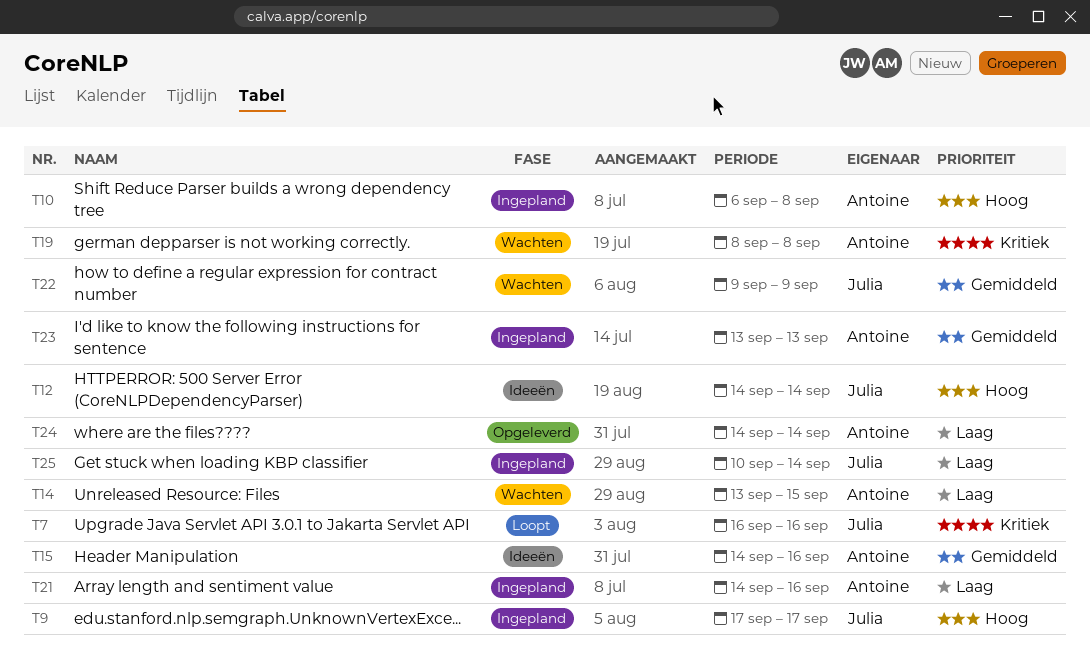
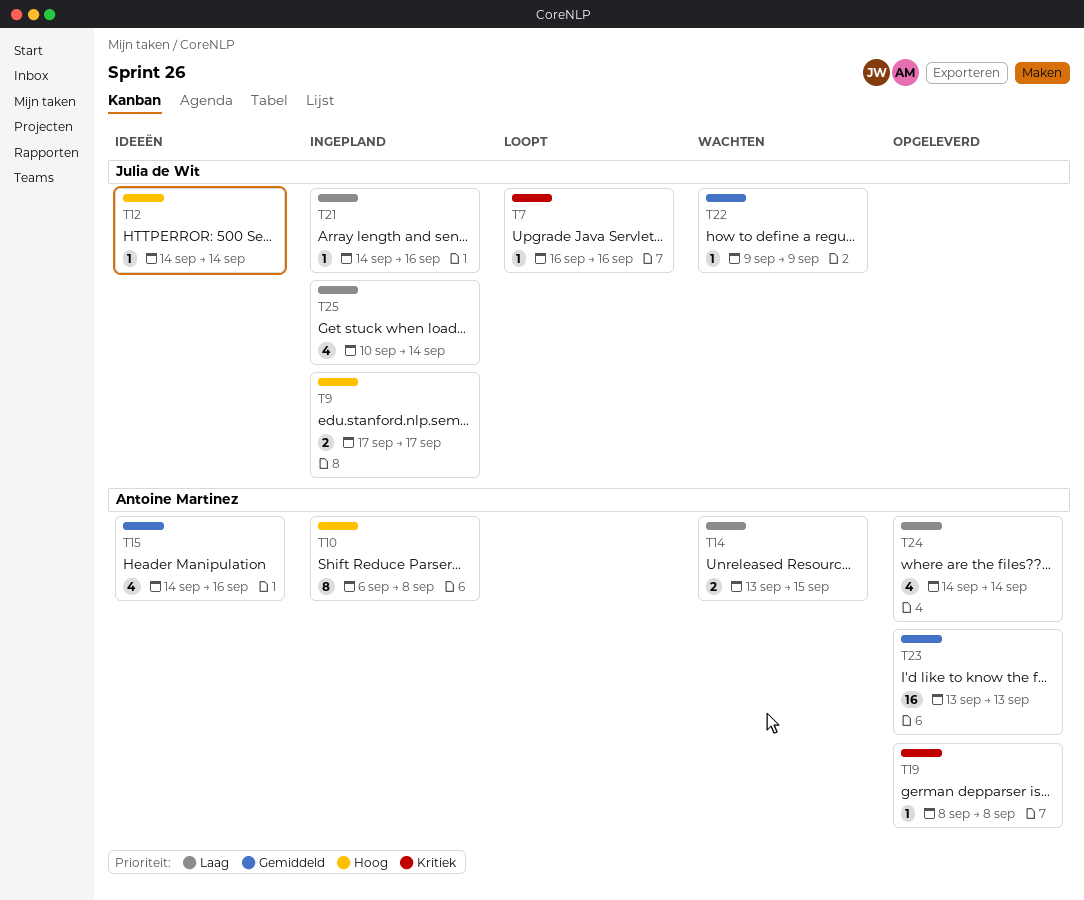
T19, status: Wachten -> Opgeleverd
T21, owner: Antoine Martinez -> Julia de Wit
T23, status: Ingepland -> Opgeleverd

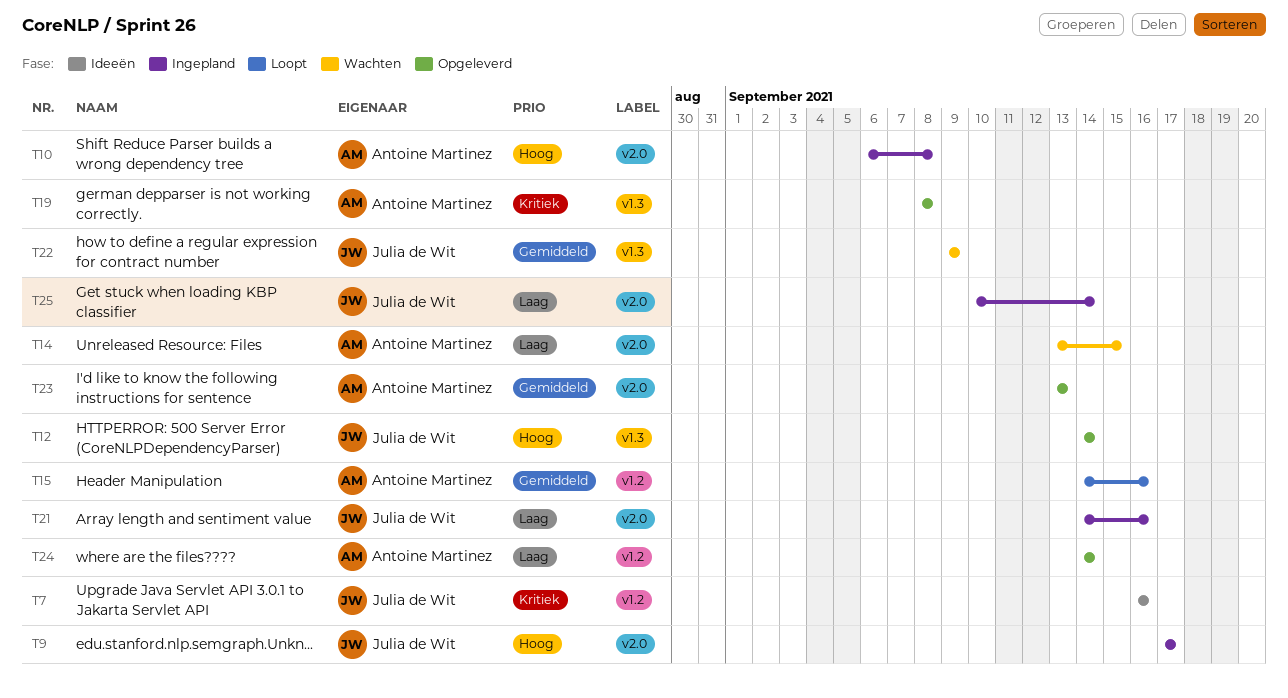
T7, status: Loopt -> Ideeën
T12, status: Ideeën -> Opgeleverd
T15, status: Ideeën -> Loopt

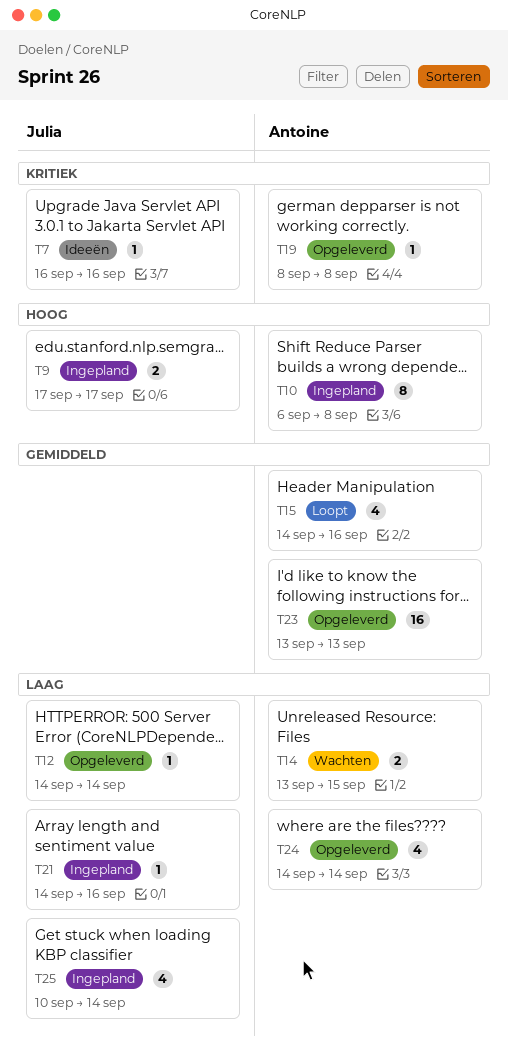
T12, priority: Hoog -> Laag
T22: present -> none

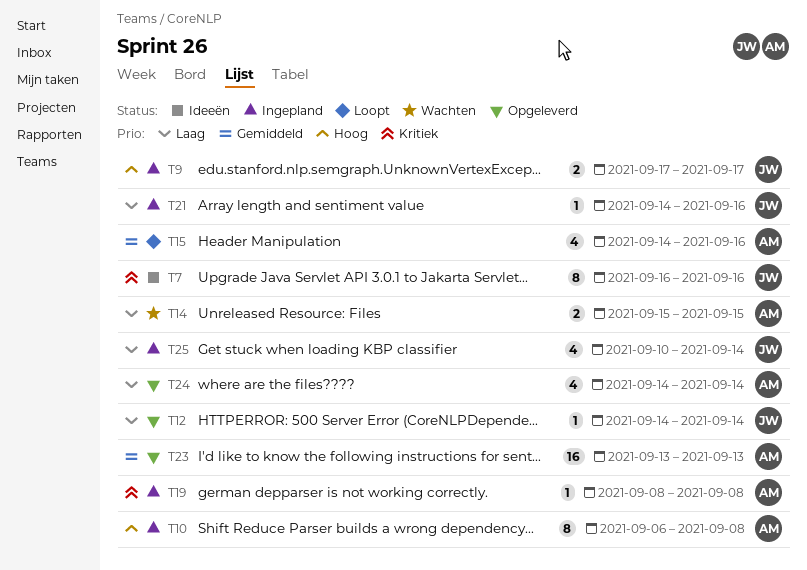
T7, estimate: 1 -> 8
T14, start: Sep 13 -> Sep 15
T19, status: Opgeleverd -> Ingepland

